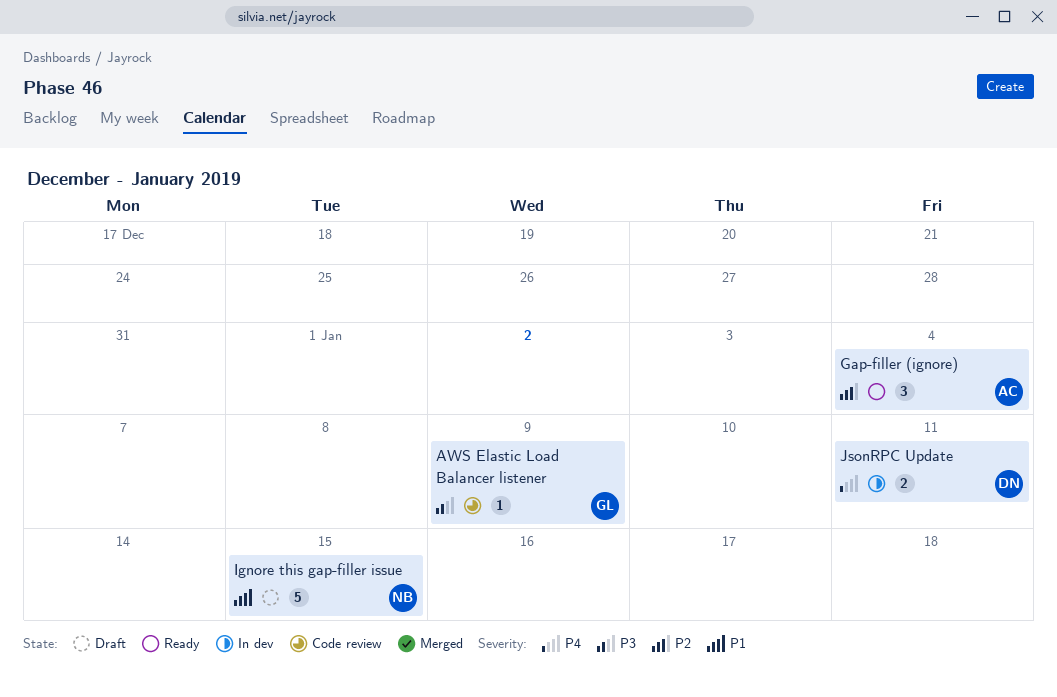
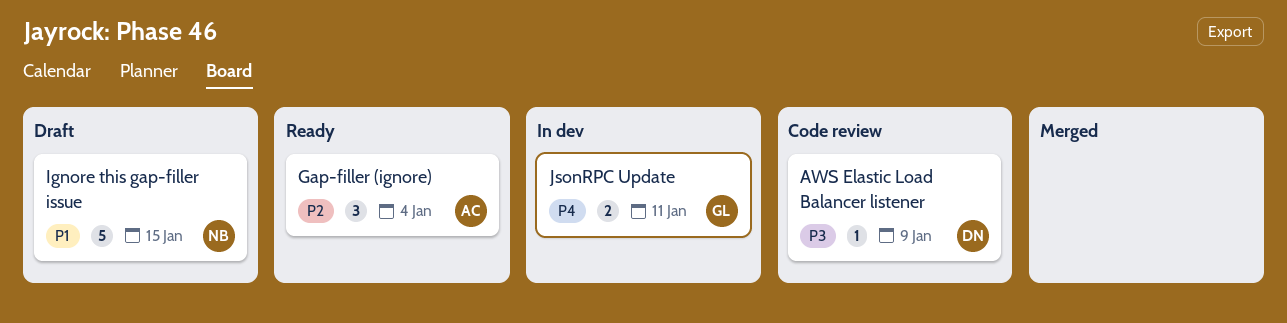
AWS Elastic Load Balancer listener, owner: GL -> DN
JsonRPC Update, owner: DN -> GL

